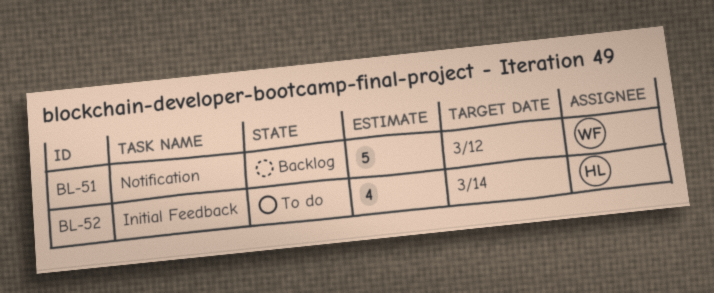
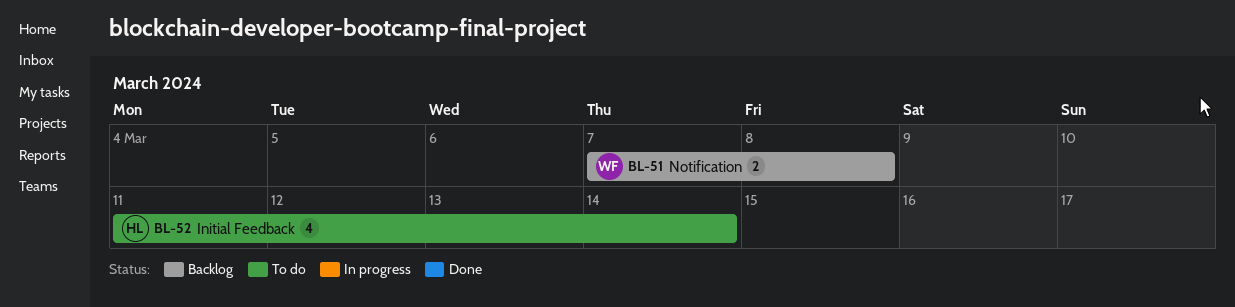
BL-51, estimate: 5 -> 2
BL-51, due: Mar 12 -> Mar 8

